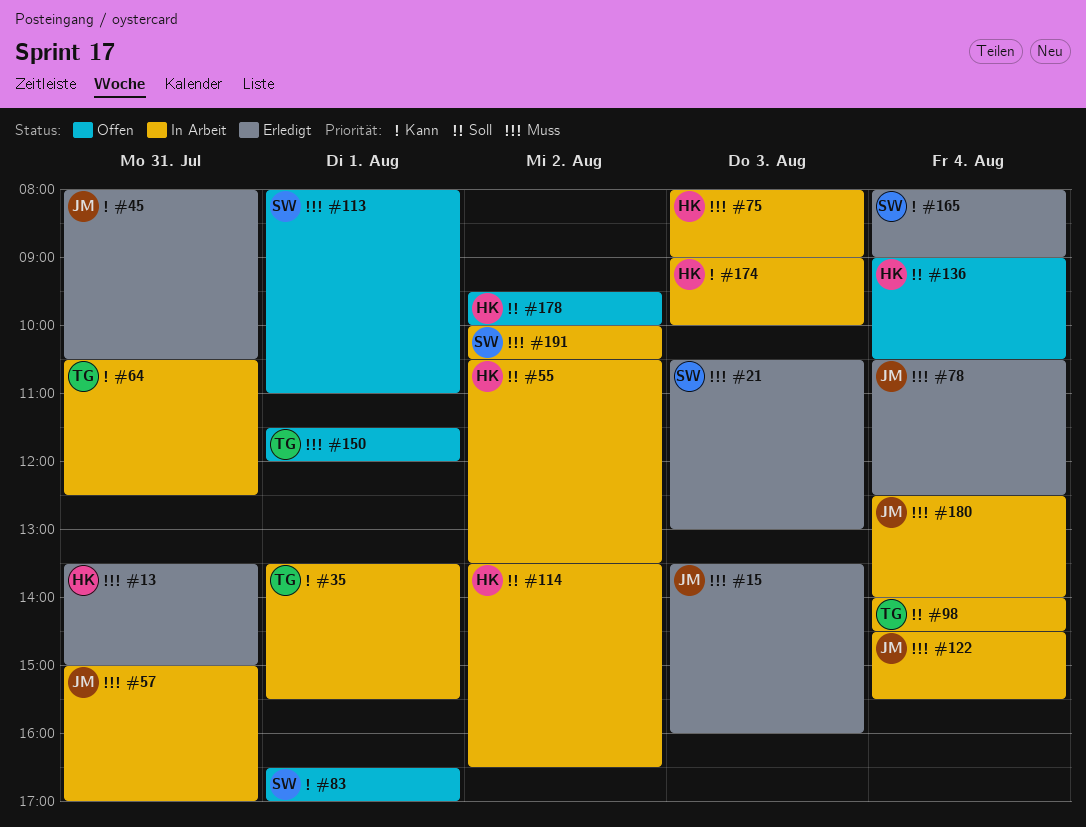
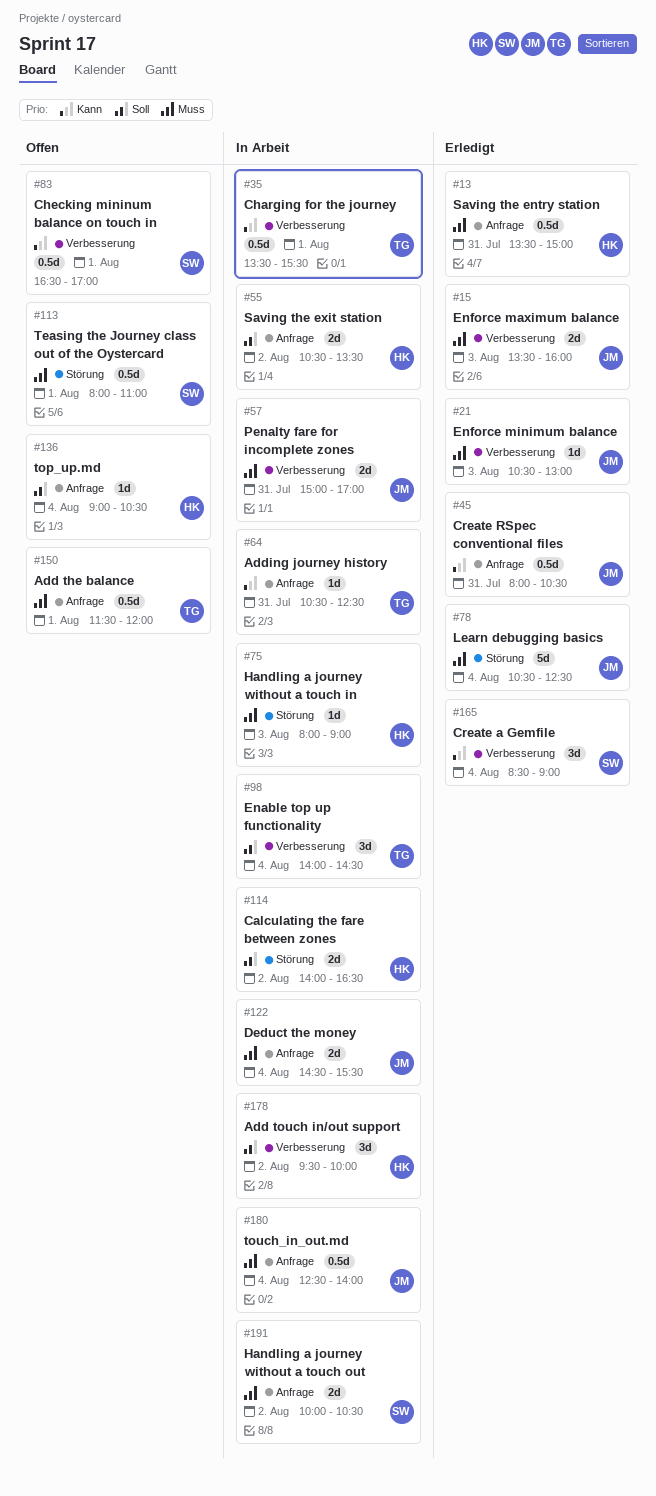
#21, owner: SW -> JM
#114, begins: 13:30 -> 14:00
#165, begins: 08:00 -> 08:30
#174: present -> none
#178, status: Offen -> In Arbeit

